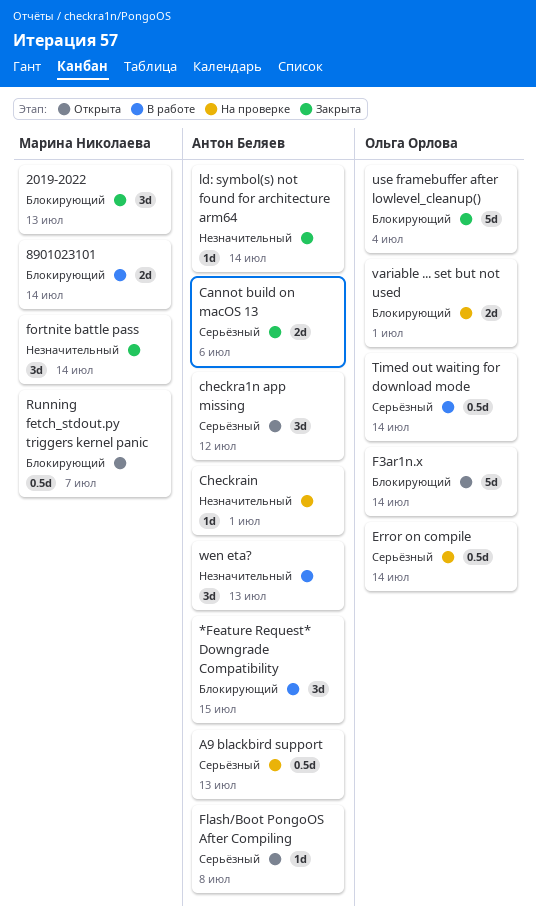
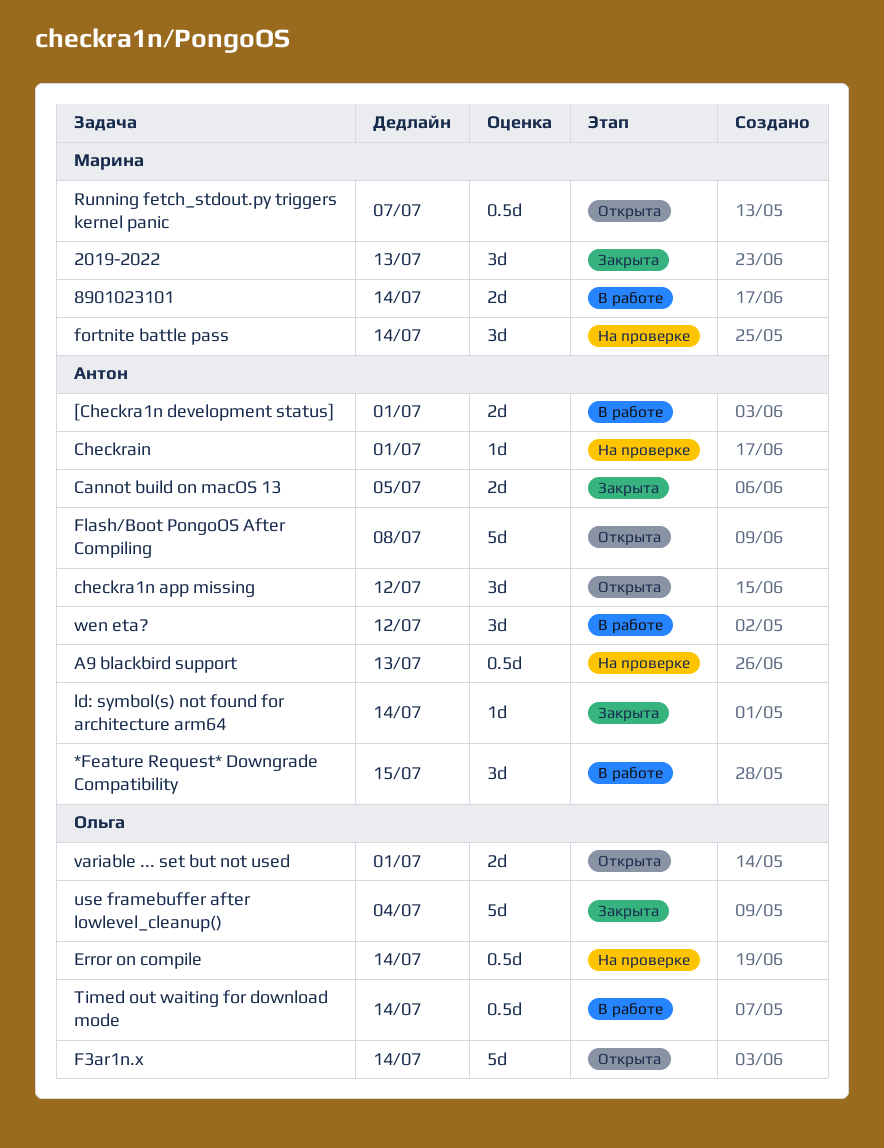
[Checkra1n development status]: none -> present
Cannot build on macOS 13, due: Jul 6 -> Jul 5
Flash/Boot PongoOS After Compiling, estimate: 1d -> 5d
fortnite battle pass, status: Закрыта -> На проверке
variable ... set but not used, status: На проверке -> Открыта
wen eta?, due: Jul 13 -> Jul 12

